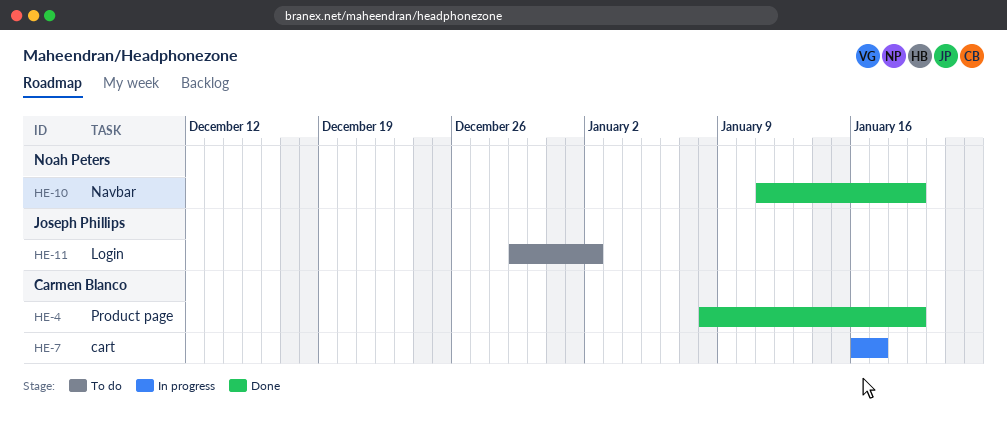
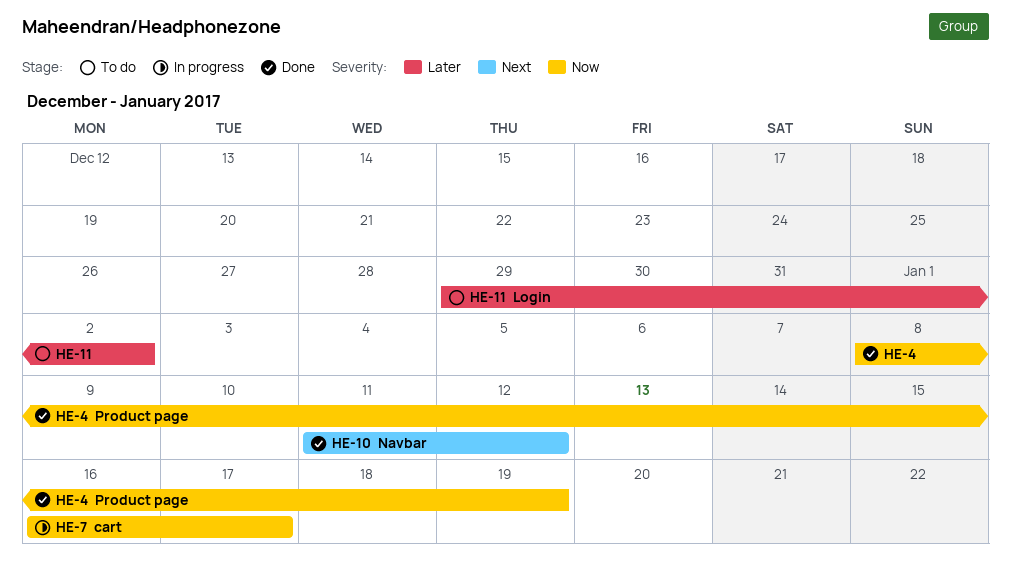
HE-10, due: Jan 19 -> Jan 12

